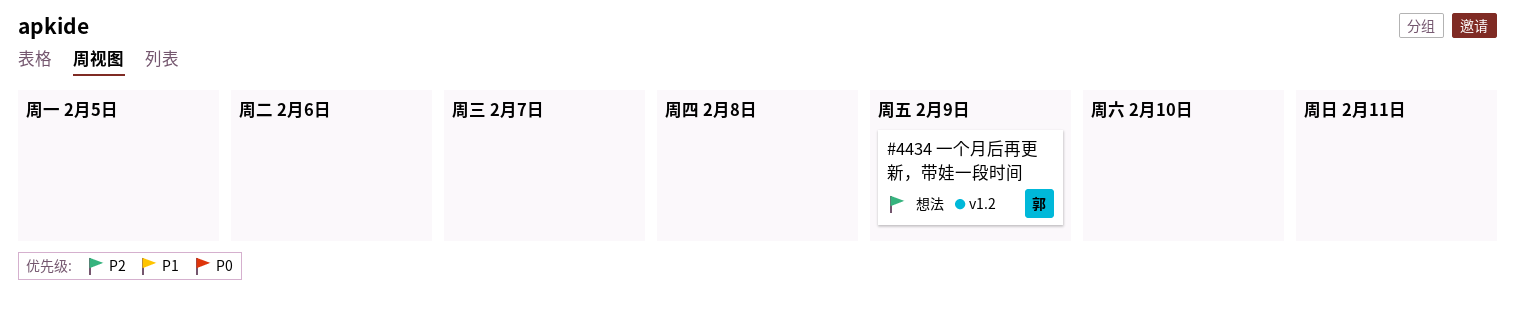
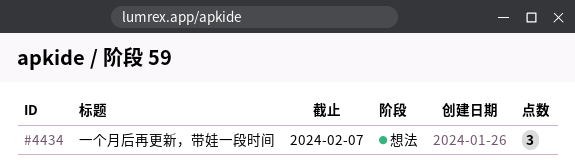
#4434, due: Feb 9 -> Feb 7

